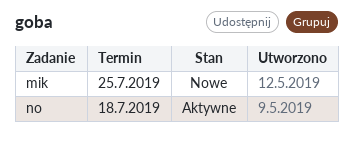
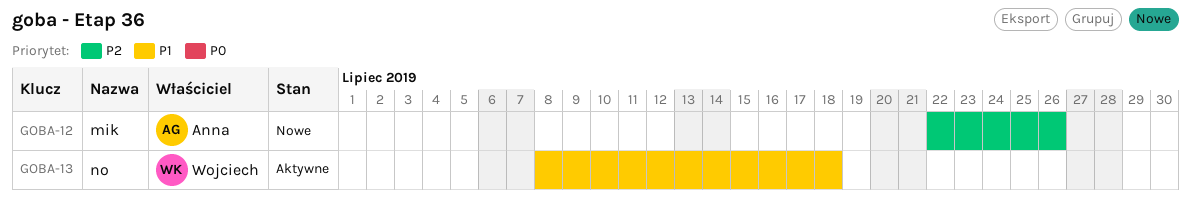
mik, due: Jul 25 -> Jul 26

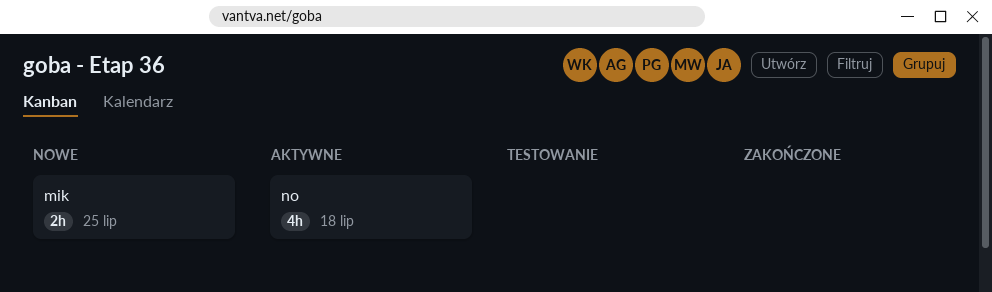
mik, due: Jul 26 -> Jul 25

